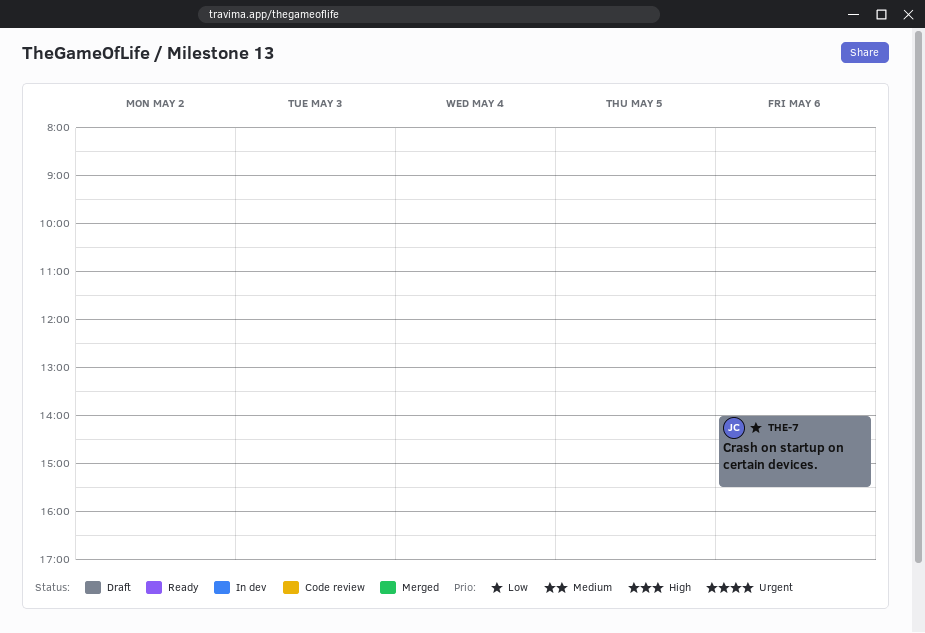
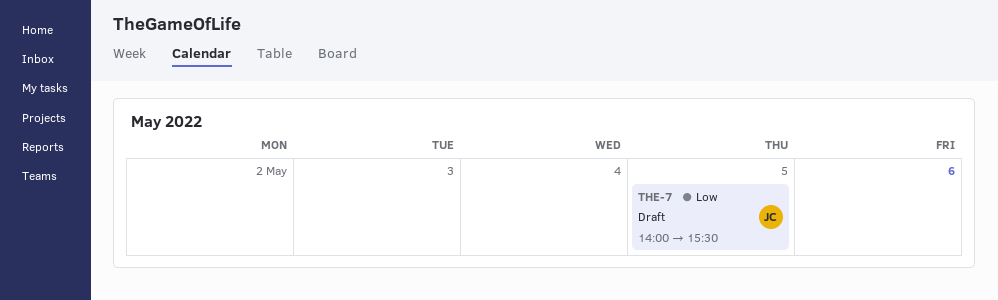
THE-7, day: May 6 -> May 5

